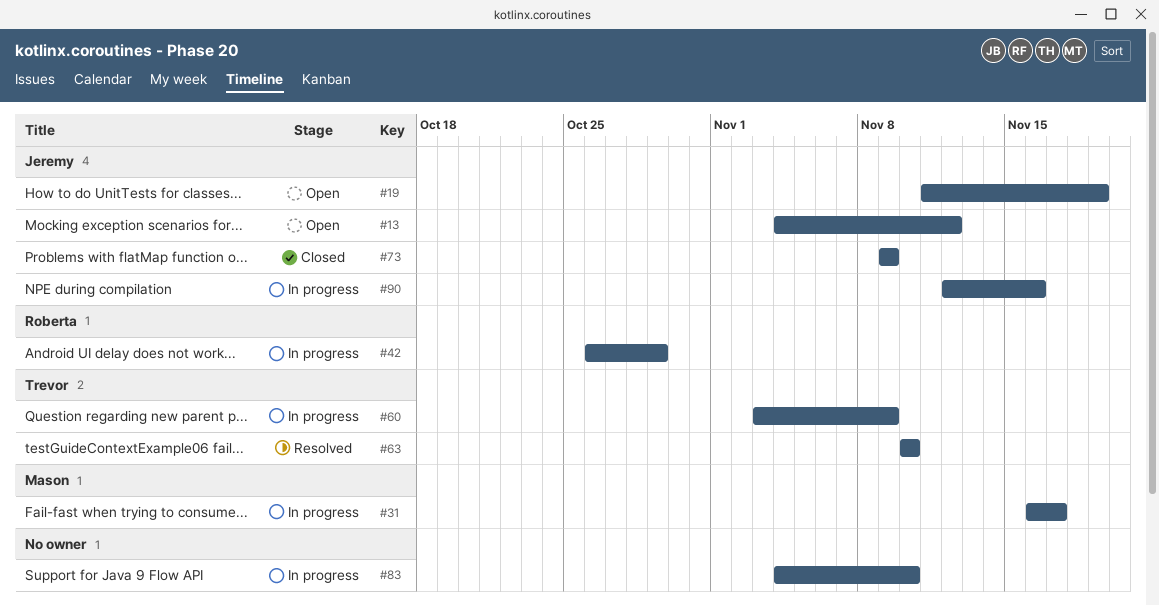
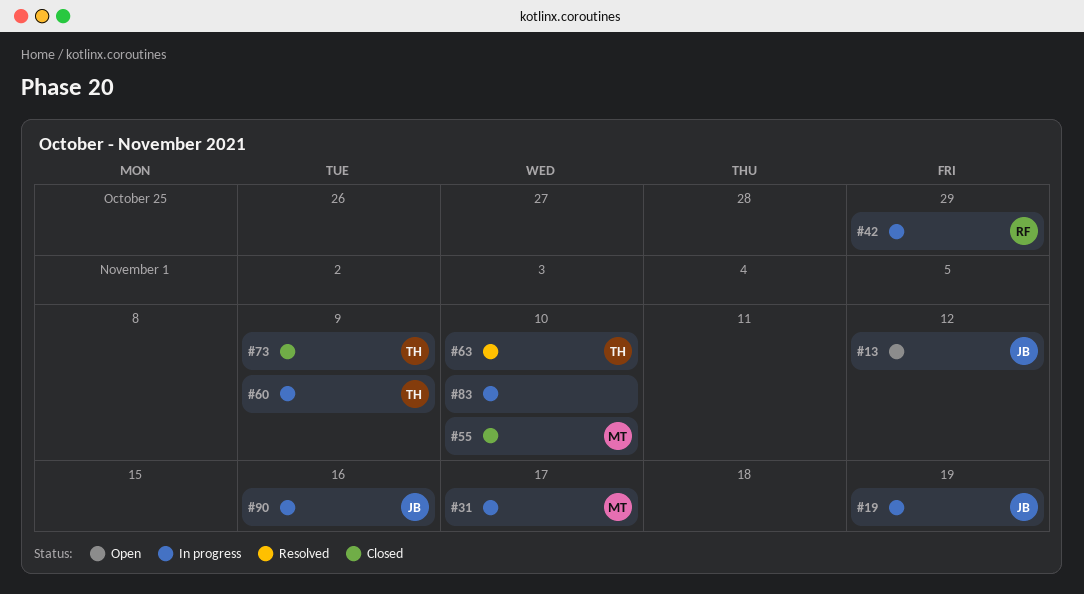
#19, status: Open -> In progress
#55: none -> present
#73, owner: Jeremy -> Trevor

